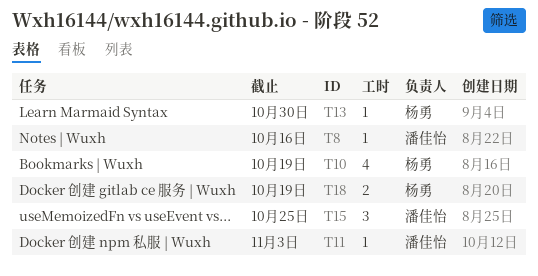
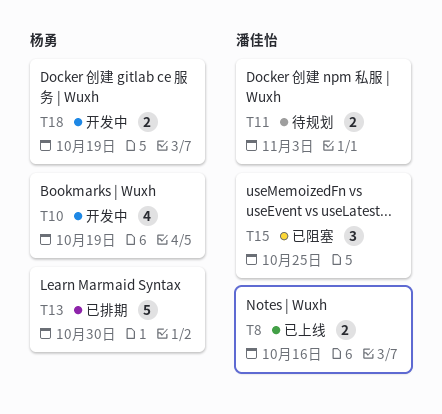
T8, estimate: 1 -> 2
T11, estimate: 1 -> 2
T13, estimate: 1 -> 5

